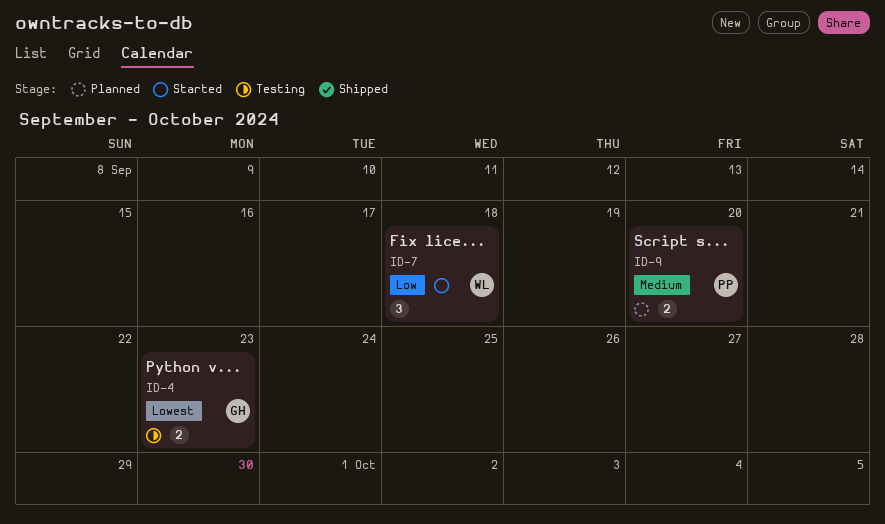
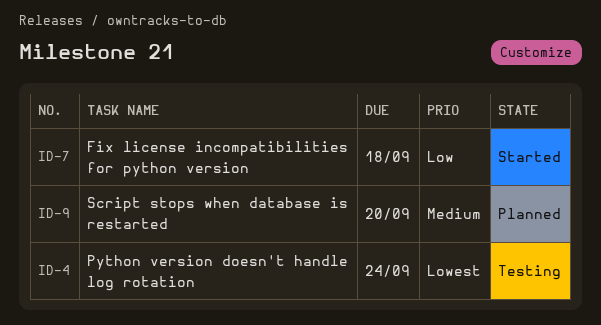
ID-4, due: Sep 23 -> Sep 24

